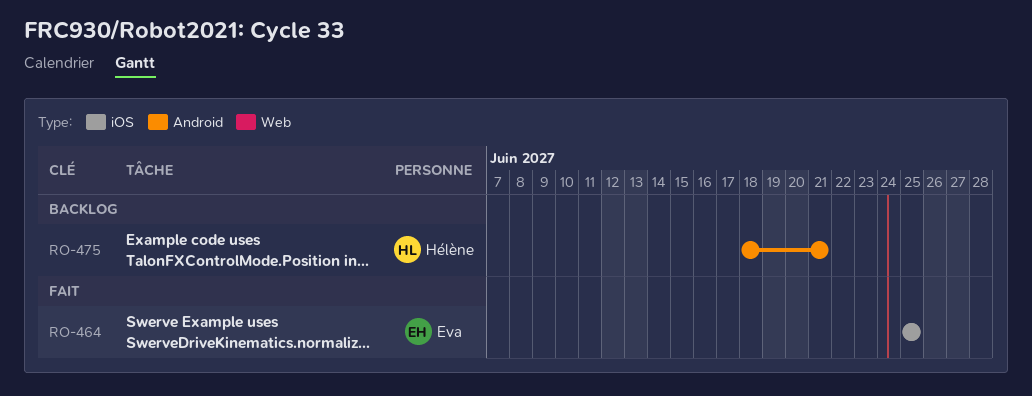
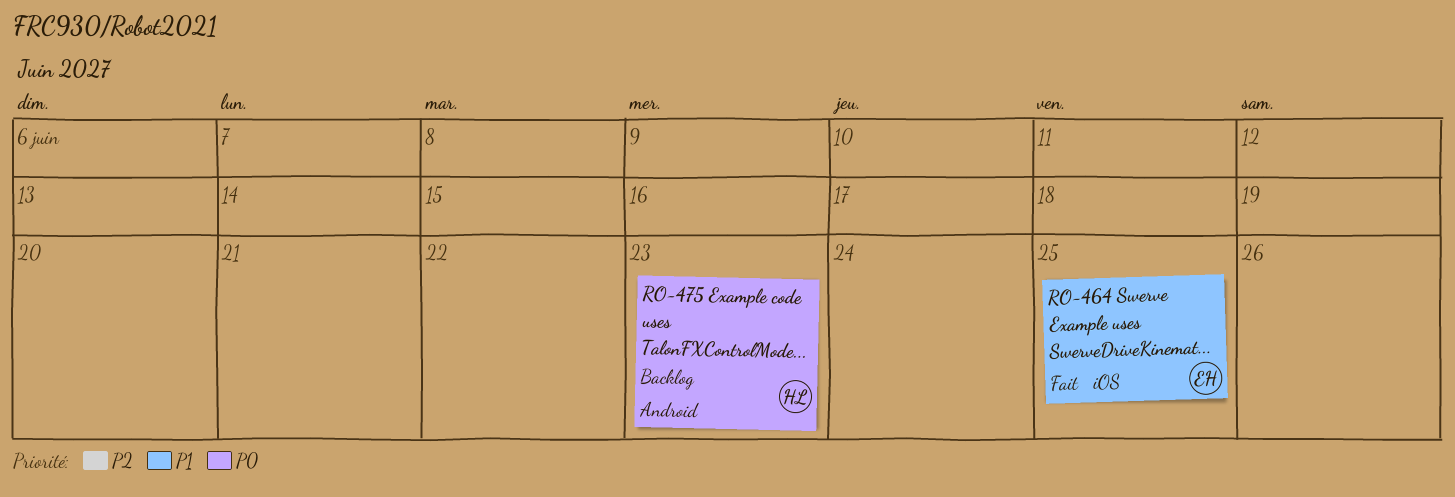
RO-475, due: Jun 21 -> Jun 23

